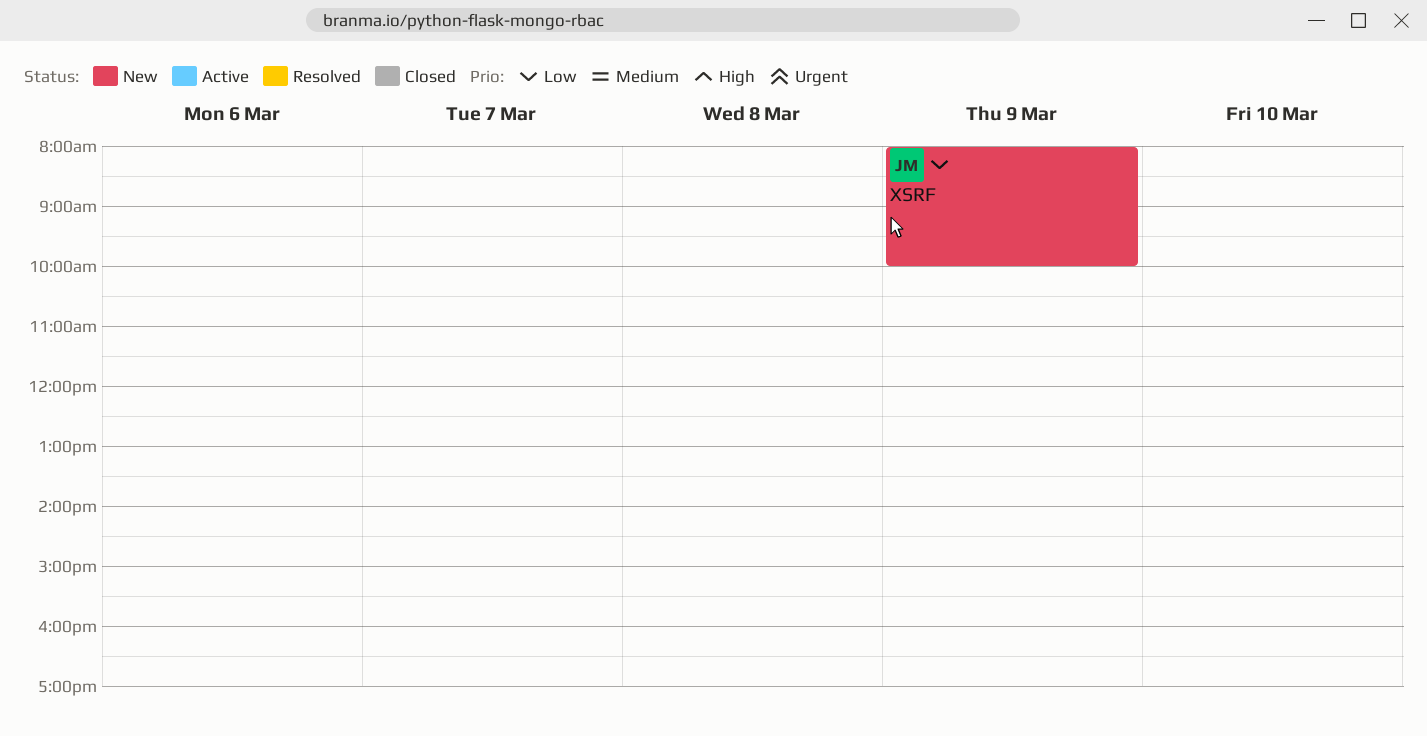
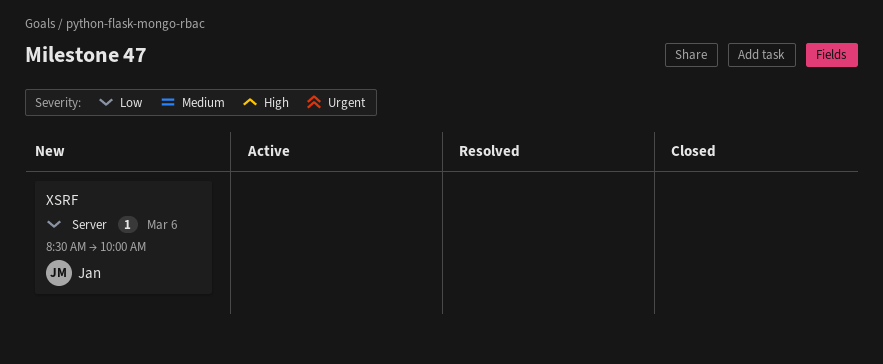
XSRF, day: Mar 9 -> Mar 6
XSRF, begins: 08:00 -> 08:30

